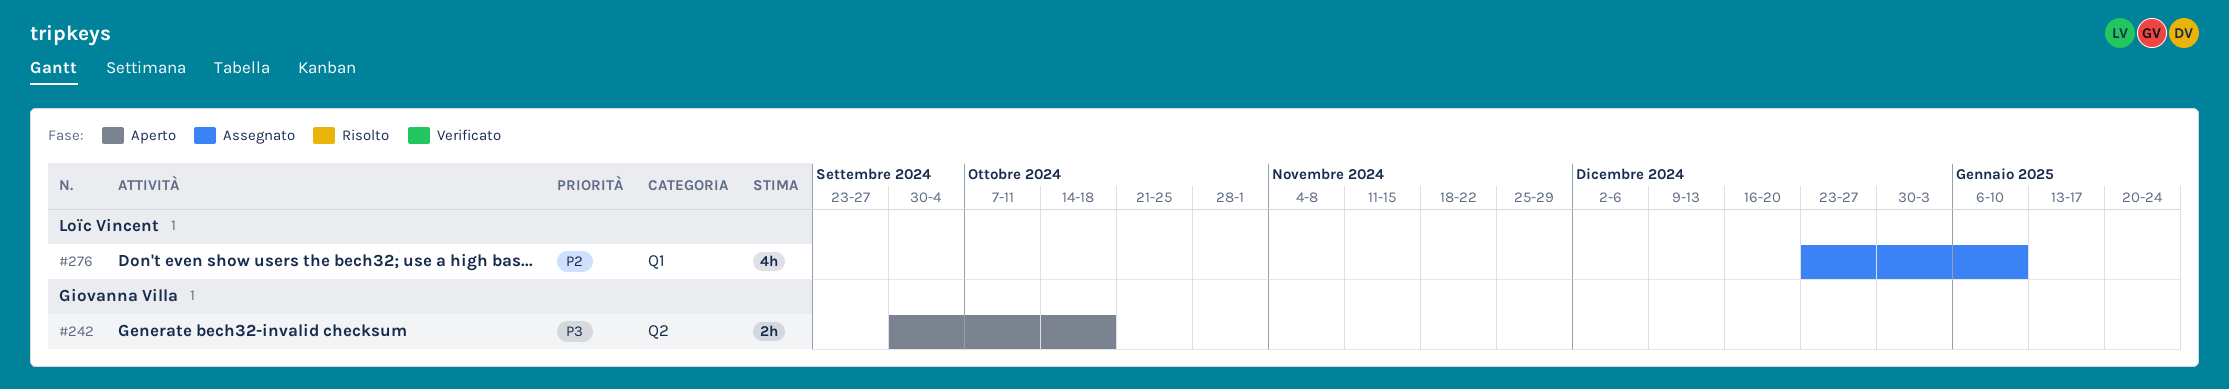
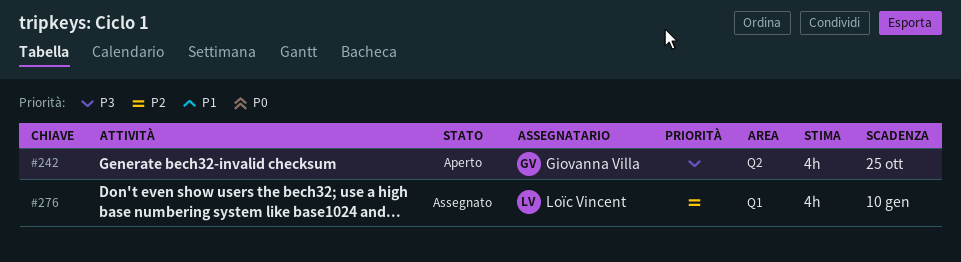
#242, estimate: 2h -> 4h
#242, due: Oct 18 -> Oct 25

